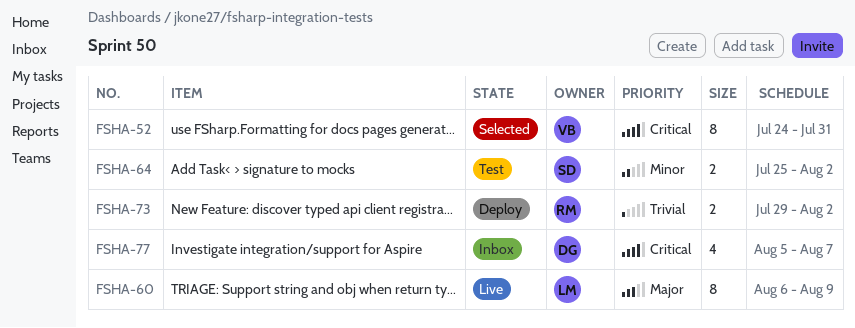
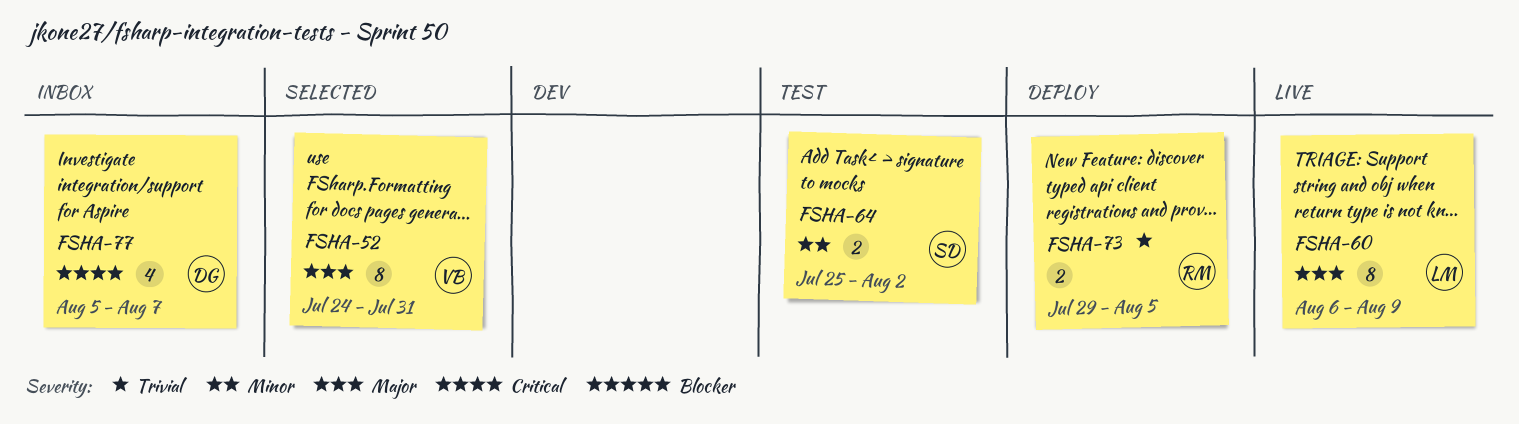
FSHA-52, priority: Critical -> Major
FSHA-73, due: Aug 2 -> Aug 5

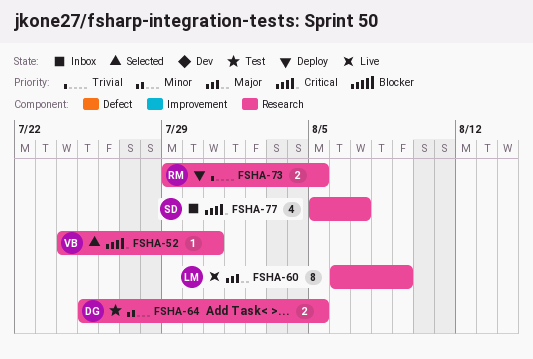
FSHA-52, priority: Major -> Critical
FSHA-52, estimate: 8 -> 1
FSHA-64, owner: SD -> DG
FSHA-64, due: Aug 2 -> Aug 5
FSHA-77, owner: DG -> SD

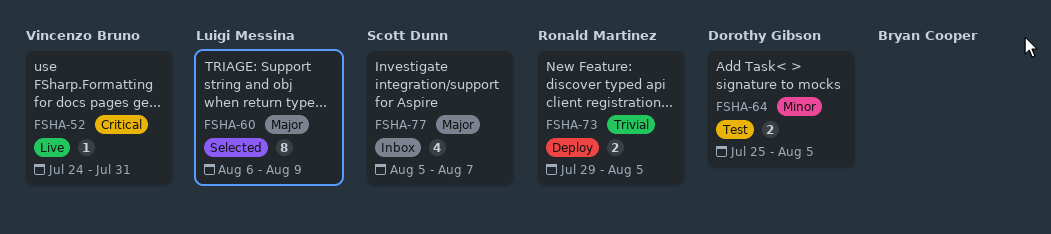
FSHA-52, status: Selected -> Live
FSHA-60, status: Live -> Selected
FSHA-77, priority: Critical -> Major

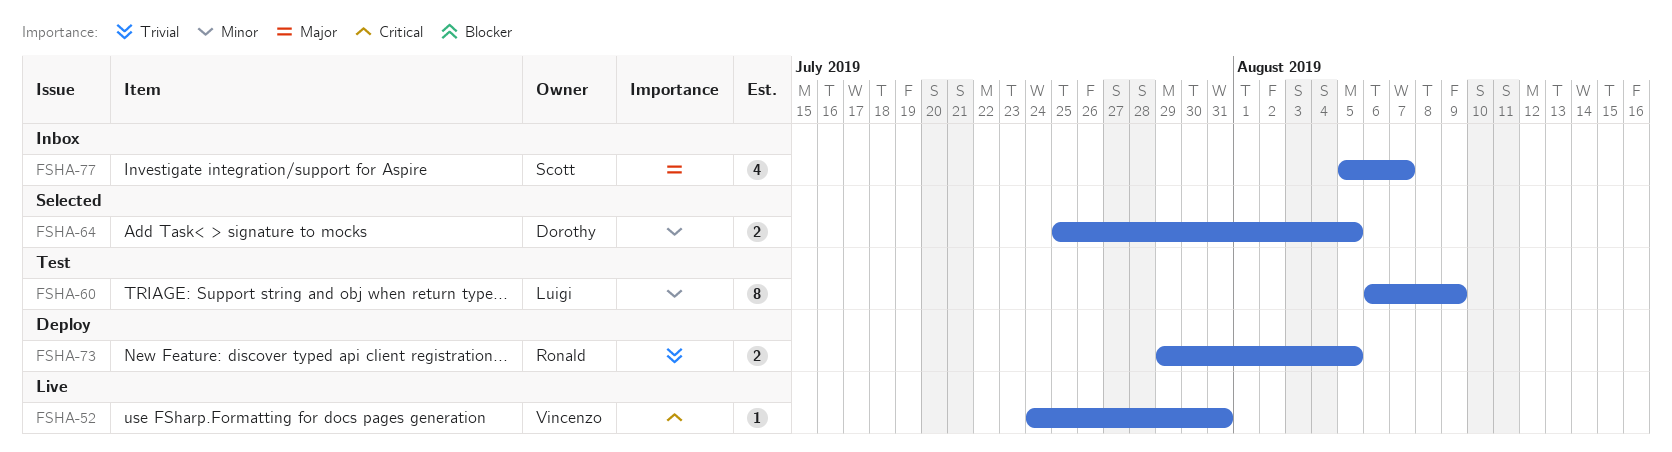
FSHA-60, status: Selected -> Test
FSHA-60, priority: Major -> Minor
FSHA-64, status: Test -> Selected

